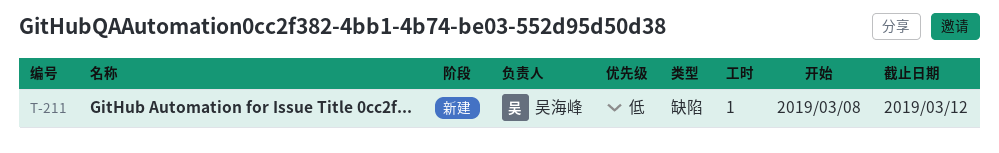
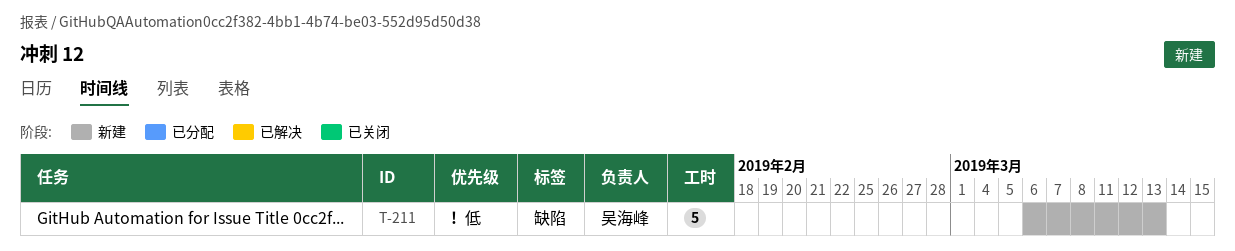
T-211, estimate: 1 -> 5
T-211, start: Mar 8 -> Mar 6
T-211, due: Mar 12 -> Mar 13

